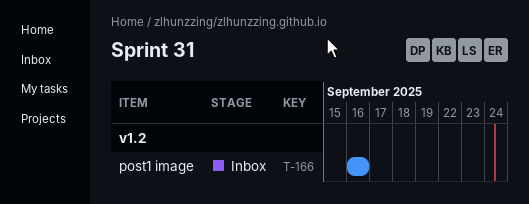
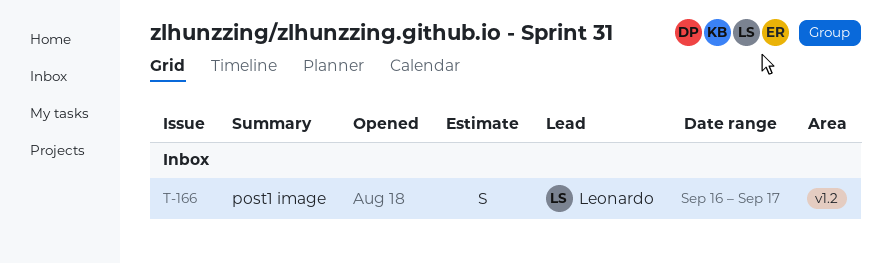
T-166, due: Sep 16 -> Sep 17

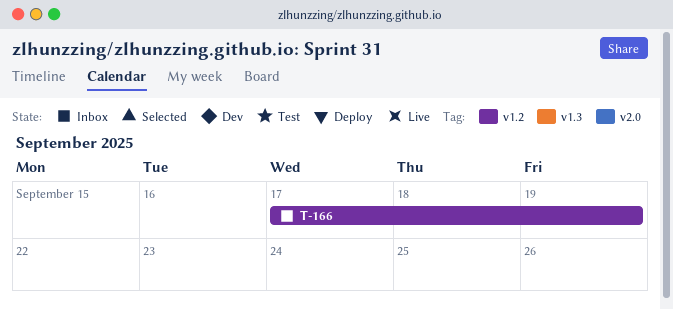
T-166, start: Sep 16 -> Sep 17
T-166, due: Sep 17 -> Sep 19

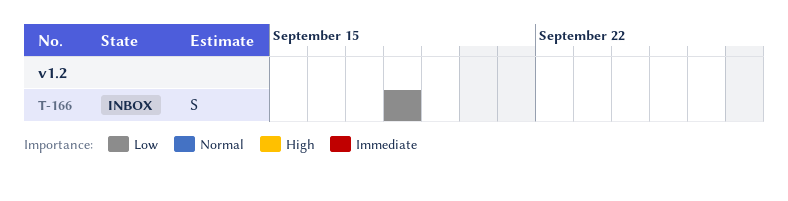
T-166, start: Sep 17 -> Sep 18
T-166, due: Sep 19 -> Sep 18

